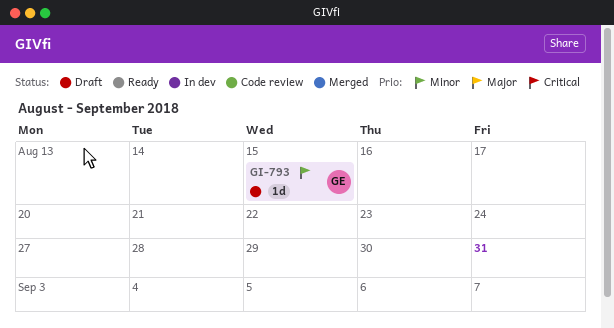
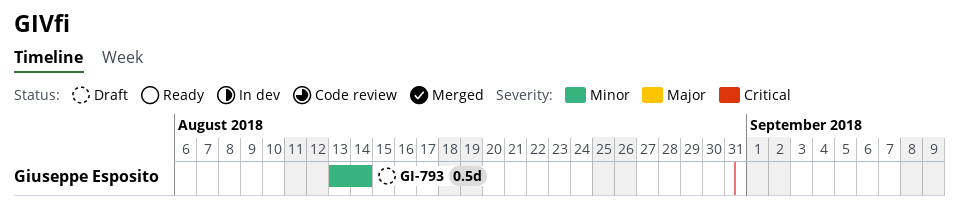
GI-793, estimate: 1d -> 0.5d
GI-793, due: Aug 15 -> Aug 14

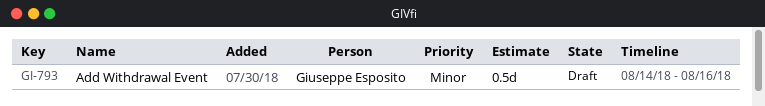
GI-793, start: Aug 13 -> Aug 14
GI-793, due: Aug 14 -> Aug 16

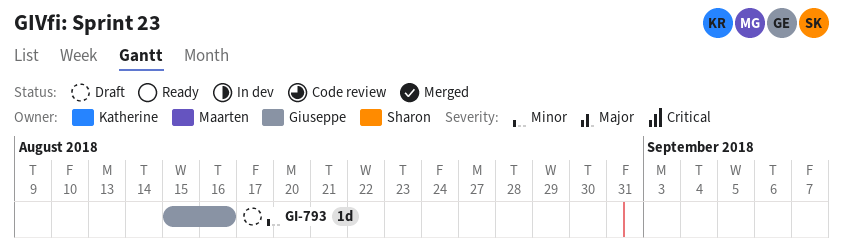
GI-793, estimate: 0.5d -> 1d
GI-793, start: Aug 14 -> Aug 15

